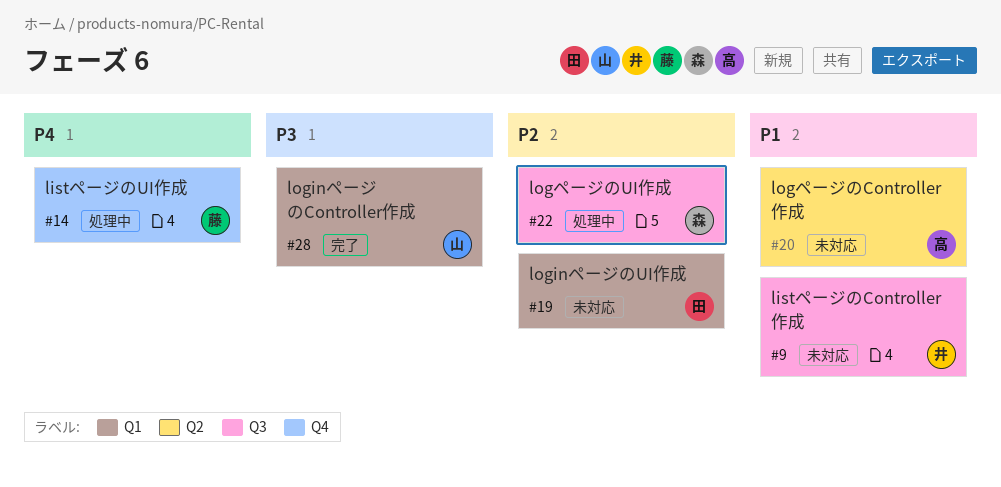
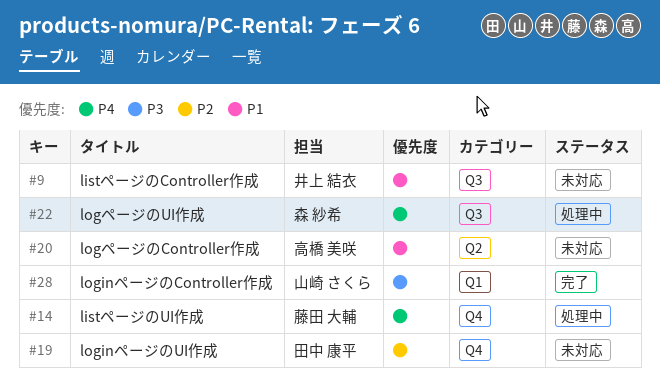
#19, label: Q1 -> Q4
#22, priority: P2 -> P4

